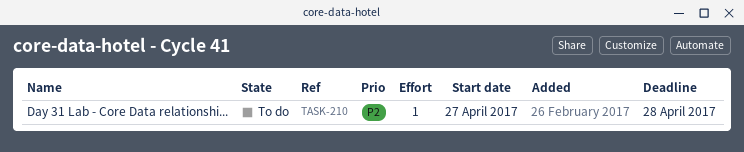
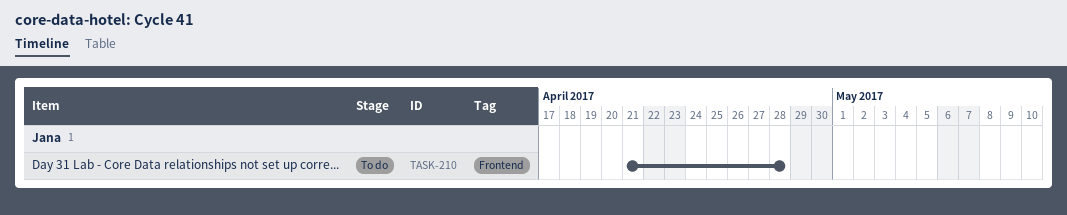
TASK-210, start: Apr 27 -> Apr 21

